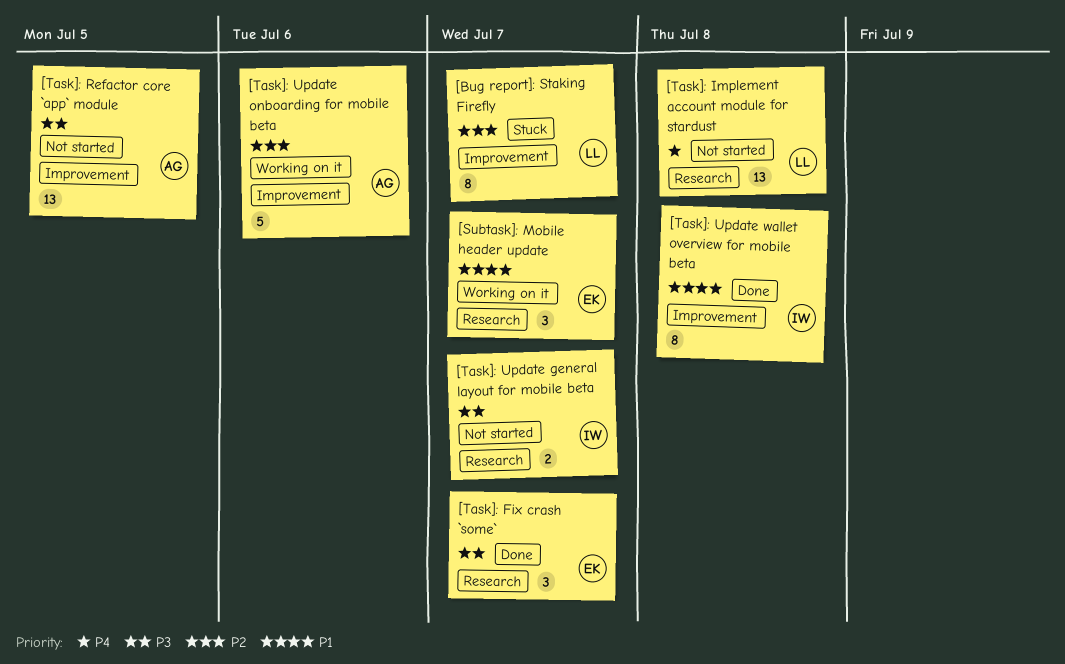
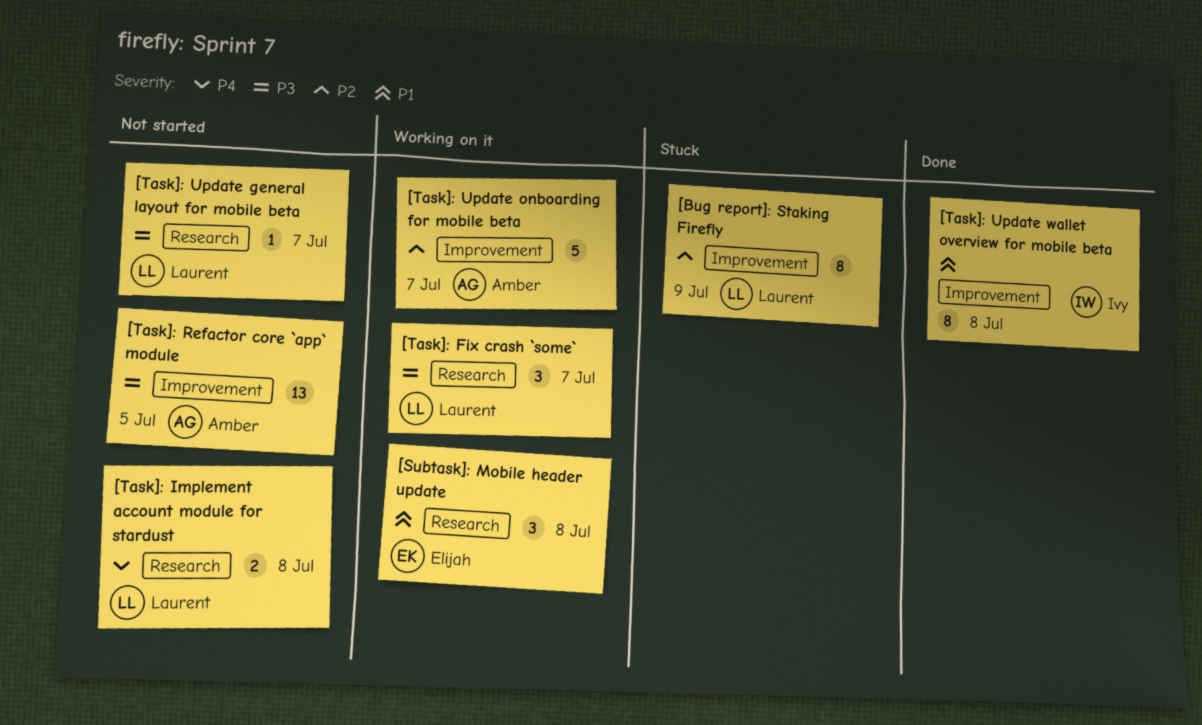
[Bug report]: Staking Firefly, due: Jul 7 -> Jul 9
[Subtask]: Mobile header update, due: Jul 7 -> Jul 8
[Task]: Fix crash `some`, status: Done -> Working on it
[Task]: Fix crash `some`, owner: Elijah -> Laurent
[Task]: Implement account module for stardust, estimate: 13 -> 2
[Task]: Update general layout for mobile beta, owner: Ivy -> Laurent
[Task]: Update general layout for mobile beta, estimate: 2 -> 1
[Task]: Update onboarding for mobile beta, due: Jul 6 -> Jul 7

